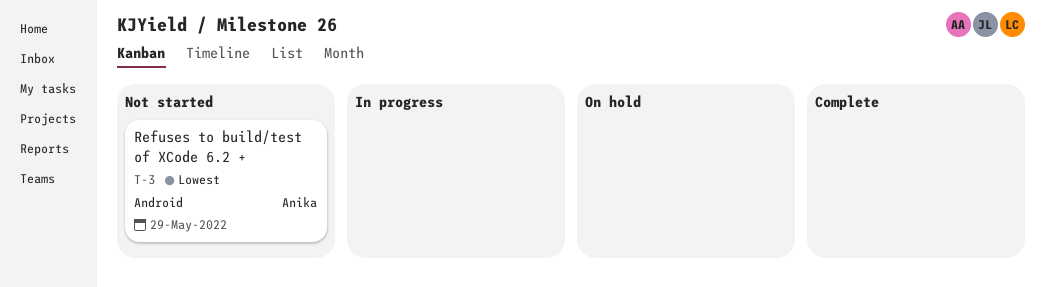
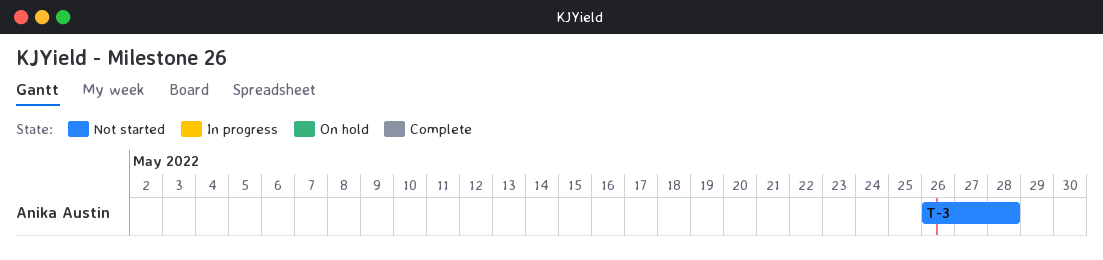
T-3, due: May 29 -> May 28

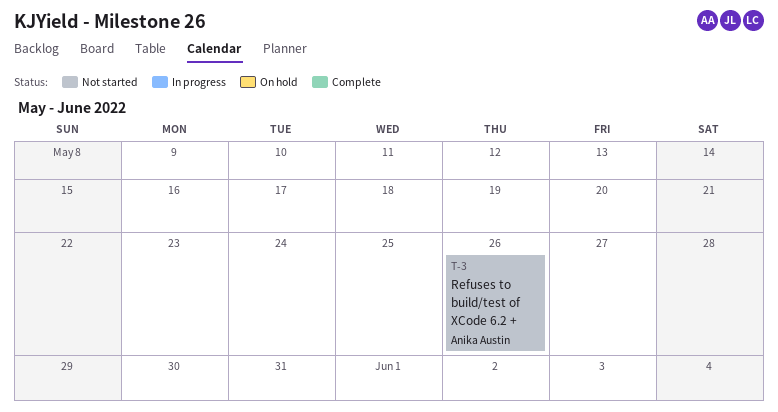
T-3, due: May 28 -> May 26

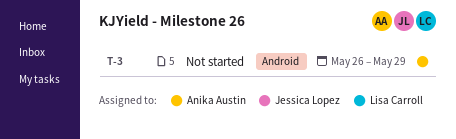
T-3, due: May 26 -> May 29

